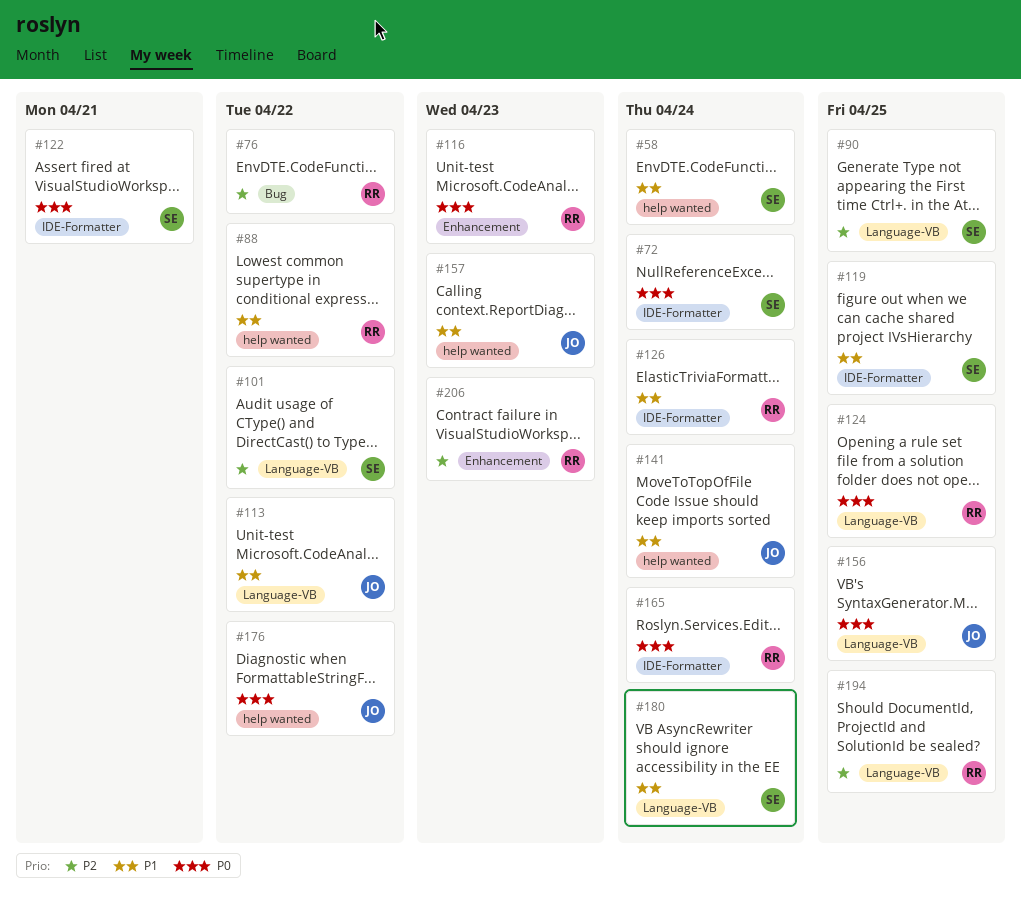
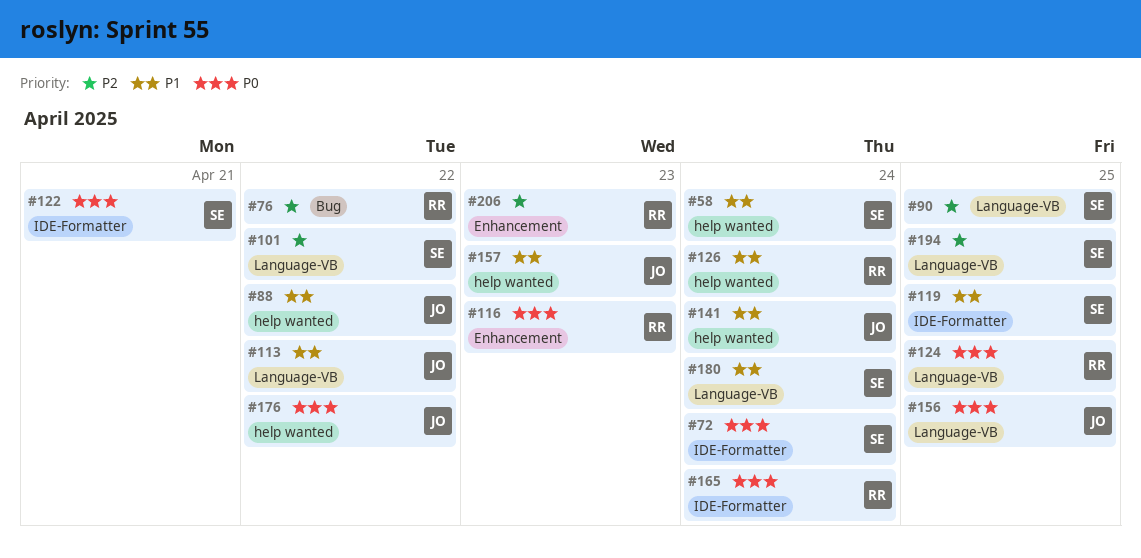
#88, owner: RR -> JO
#126, label: IDE-Formatter -> help wanted
#194, owner: RR -> SE

